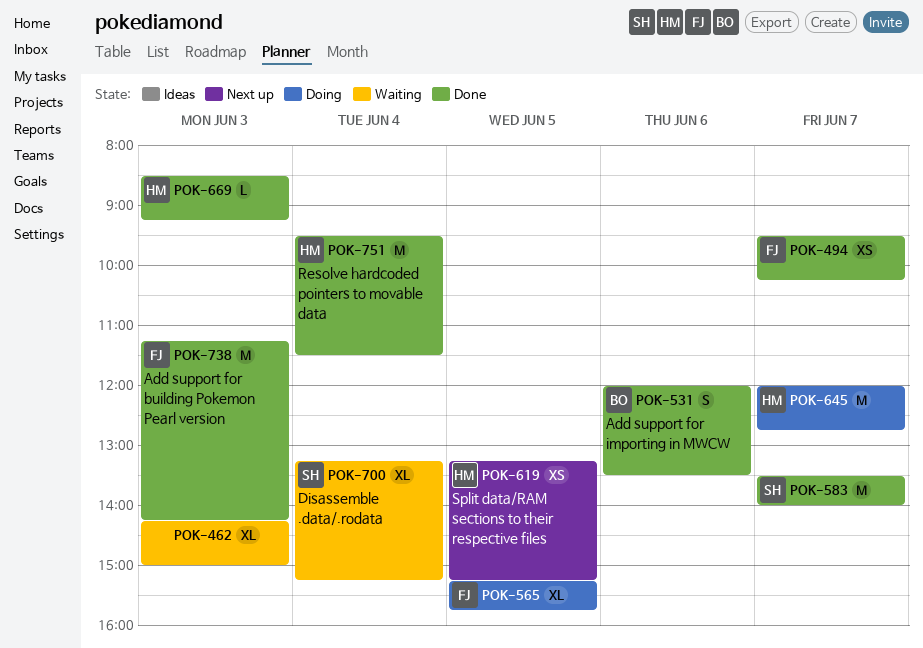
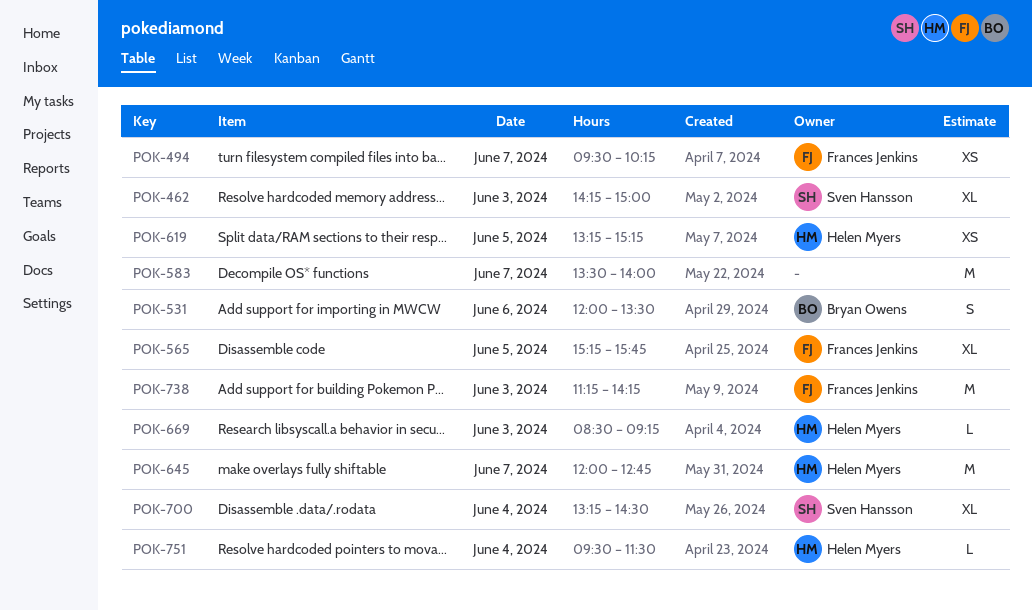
POK-462, owner: none -> Sven Hansson
POK-583, owner: Sven Hansson -> none
POK-700, ends: 15:15 -> 14:30
POK-751, estimate: M -> L

